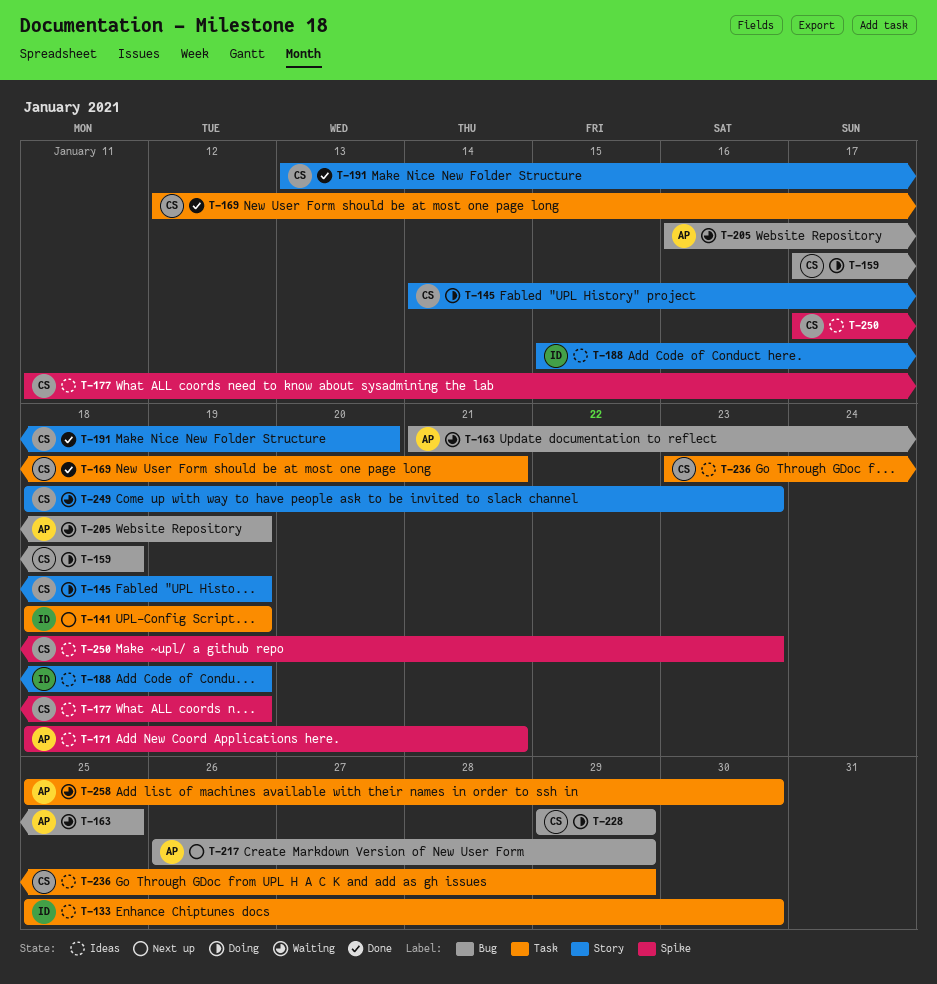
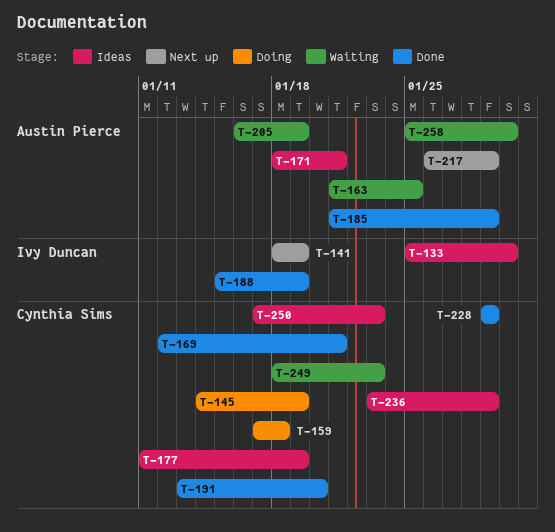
T-185: none -> present
T-188, status: Ideas -> Done
T-228, status: Doing -> Done

